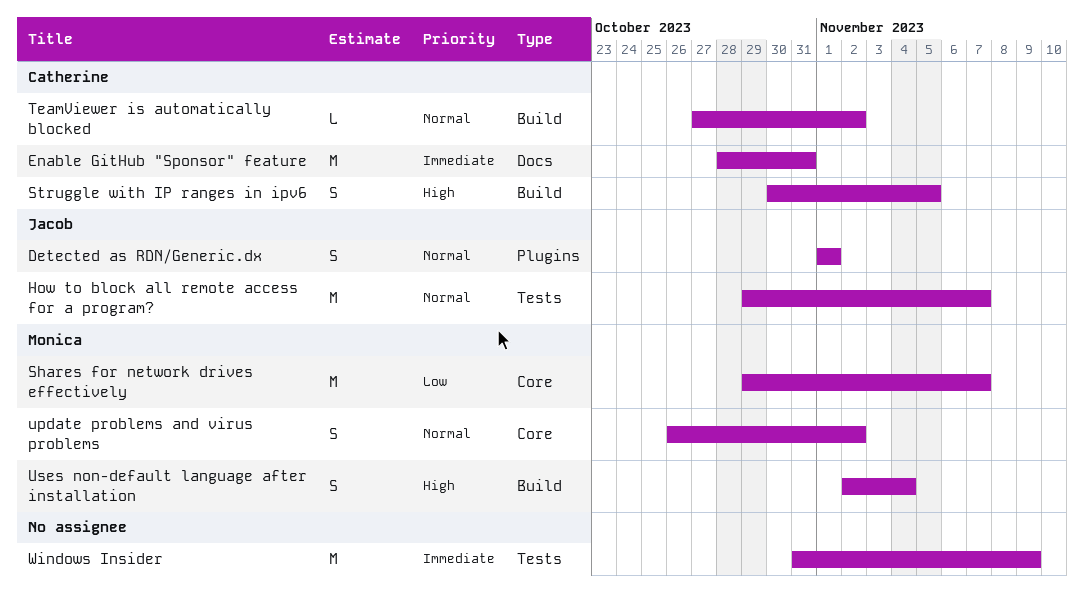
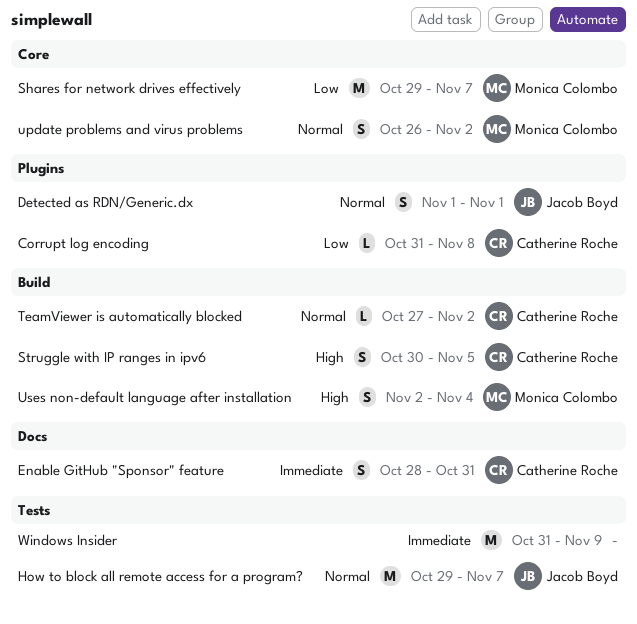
Corrupt log encoding: none -> present
Enable GitHub "Sponsor" feature, estimate: M -> S

